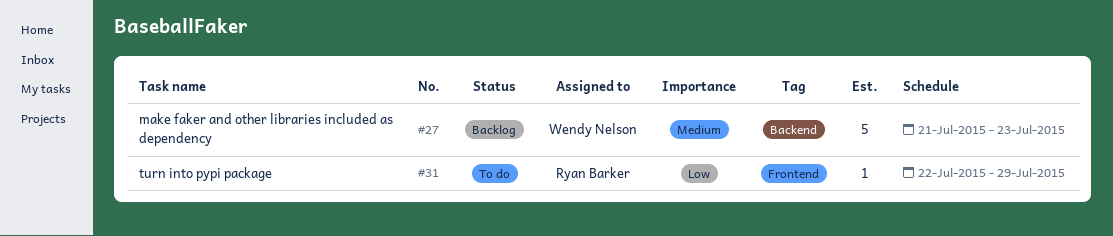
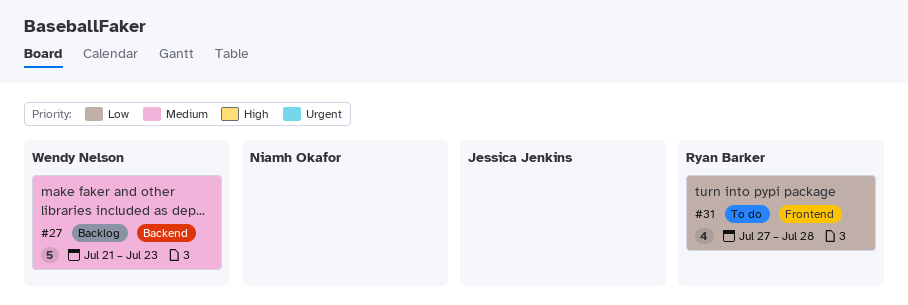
#31, estimate: 1 -> 4
#31, start: Jul 22 -> Jul 27
#31, due: Jul 29 -> Jul 28

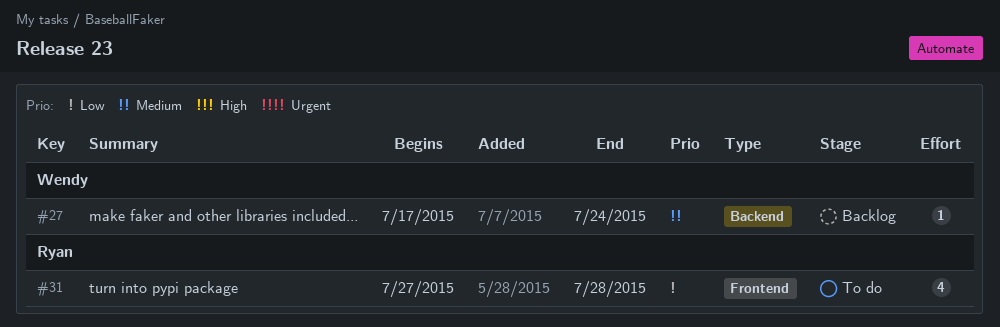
#27, estimate: 5 -> 1
#27, start: Jul 21 -> Jul 17
#27, due: Jul 23 -> Jul 24

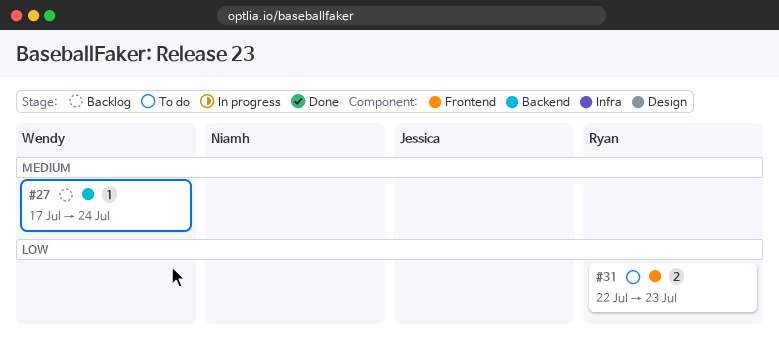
#31, estimate: 4 -> 2
#31, start: Jul 27 -> Jul 22
#31, due: Jul 28 -> Jul 23

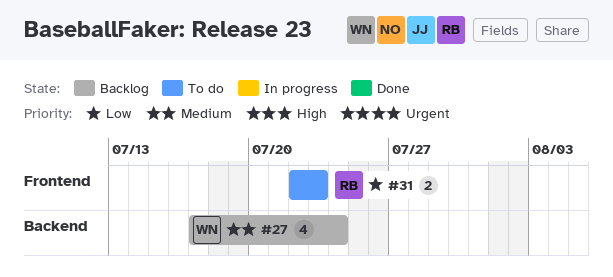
#27, estimate: 1 -> 4

